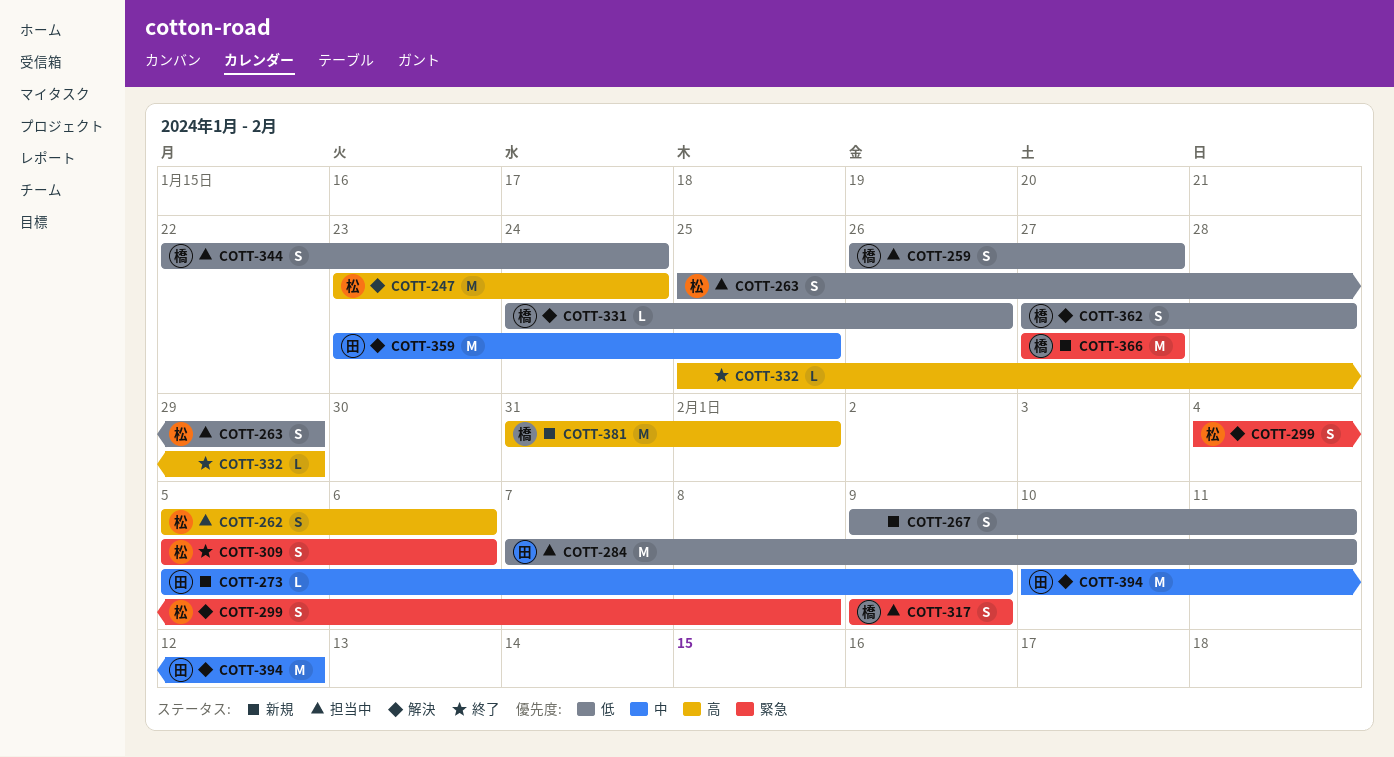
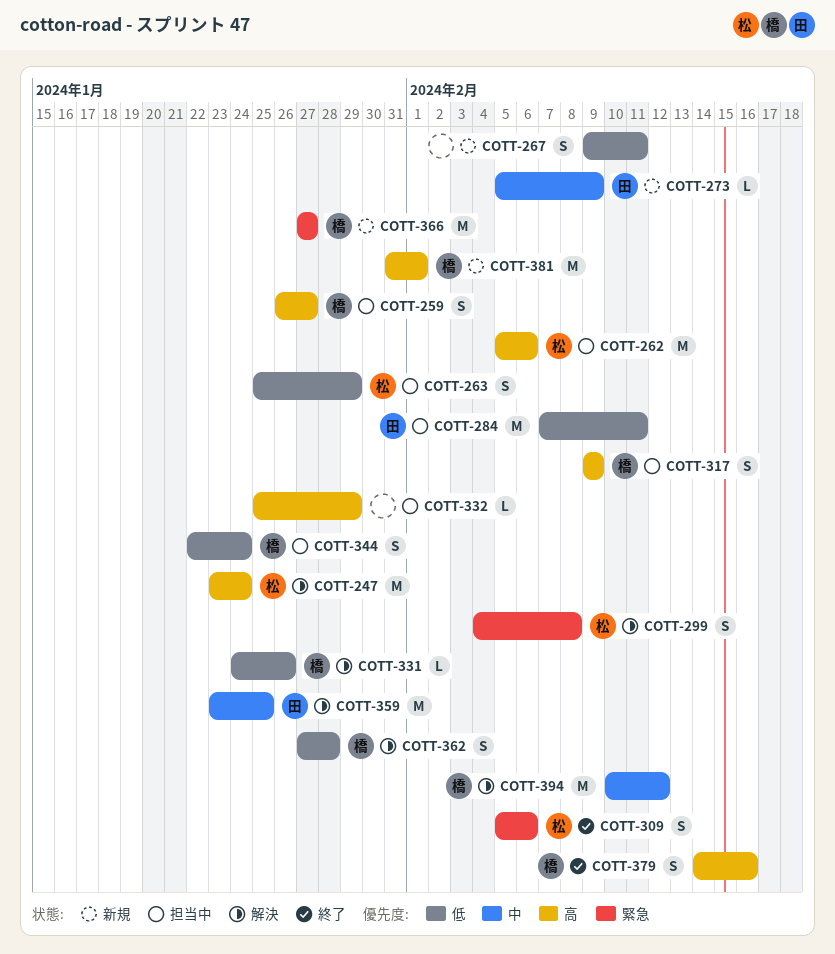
COTT-259, priority: 低 -> 高
COTT-262, estimate: S -> M
COTT-317, priority: 緊急 -> 高
COTT-332, status: 終了 -> 担当中
COTT-379: none -> present
COTT-394, owner: 田 -> 橋

